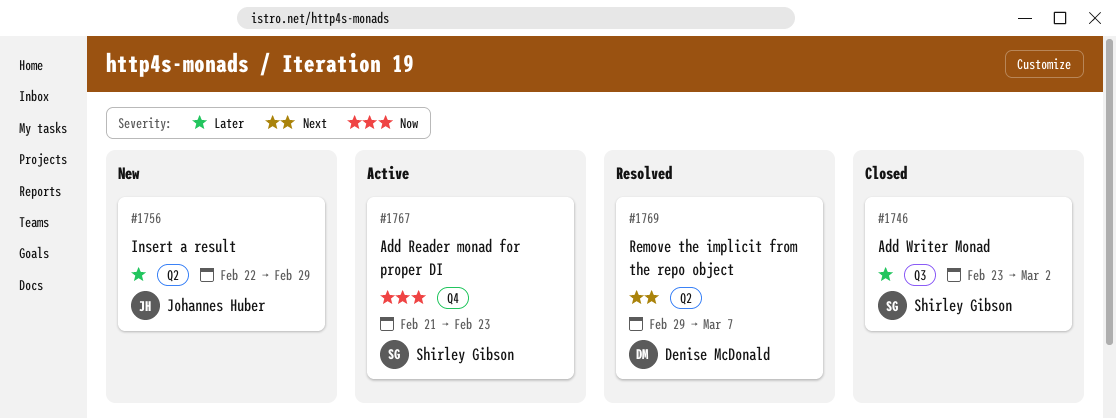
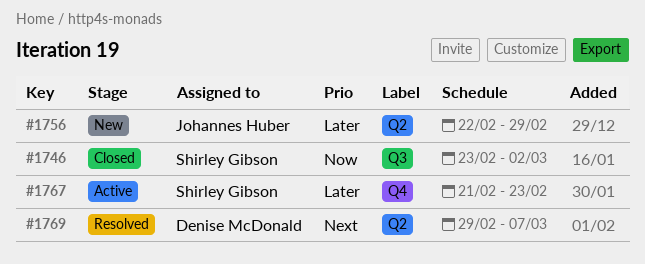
#1746, priority: Later -> Now
#1767, priority: Now -> Later

